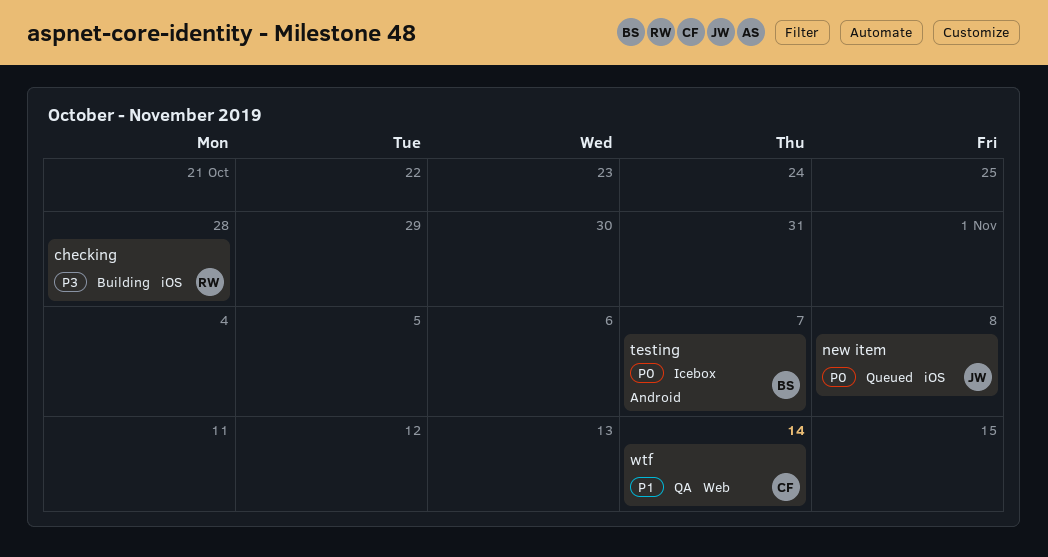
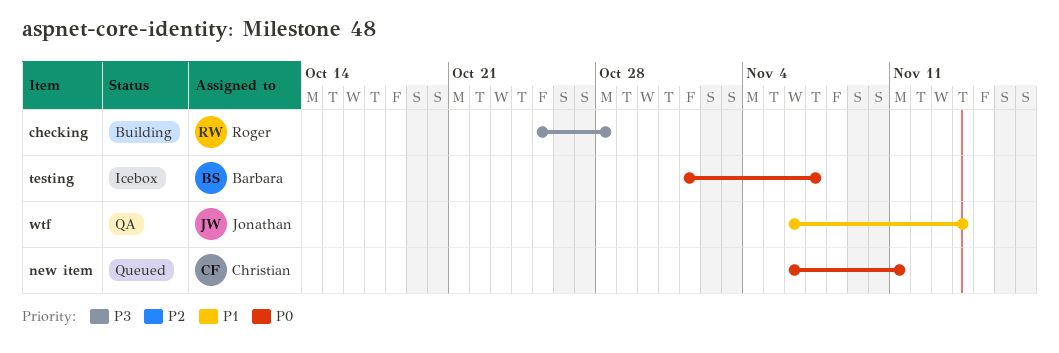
new item, owner: Jonathan -> Christian
new item, due: Nov 8 -> Nov 11
wtf, owner: Christian -> Jonathan

